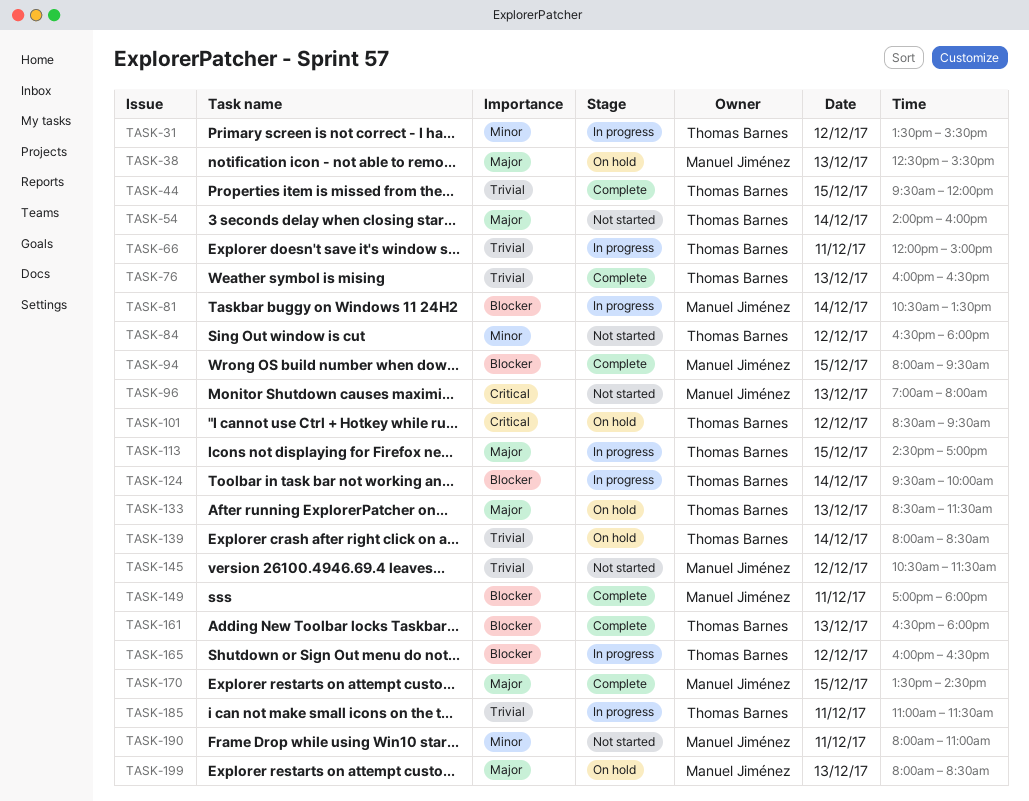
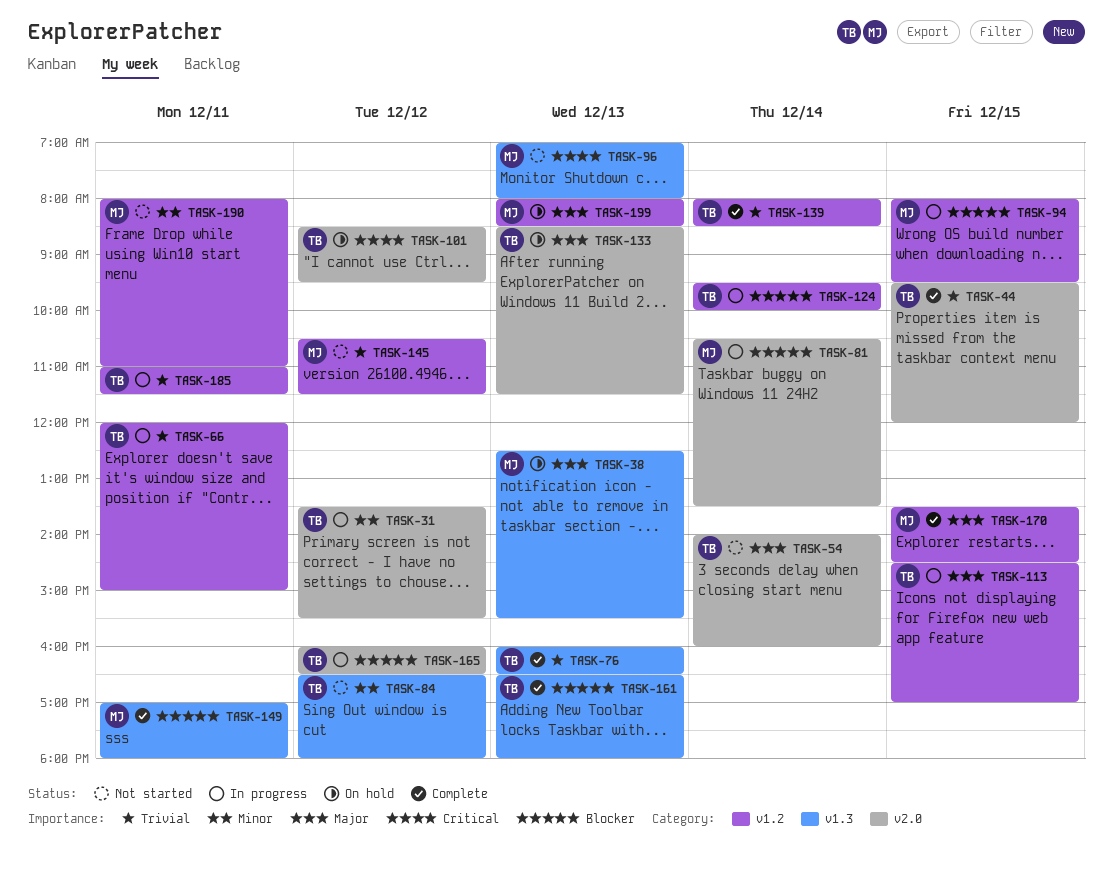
TASK-94, status: Complete -> In progress
TASK-139, status: On hold -> Complete

